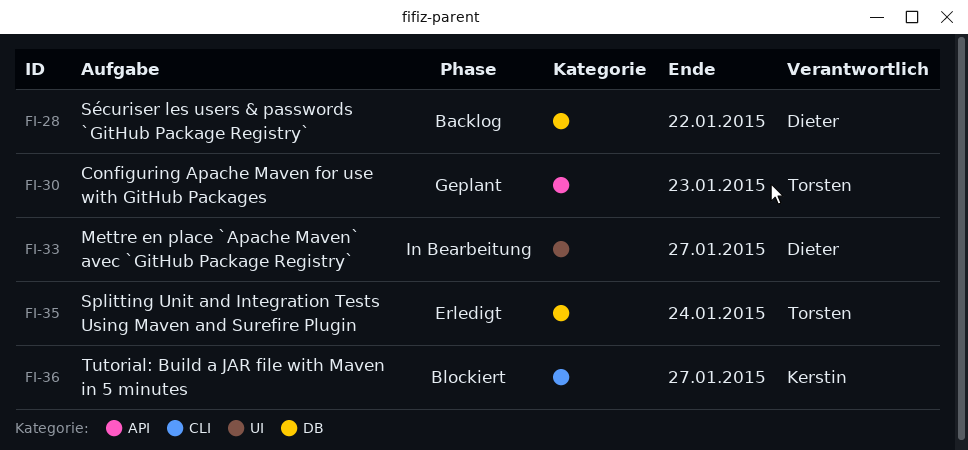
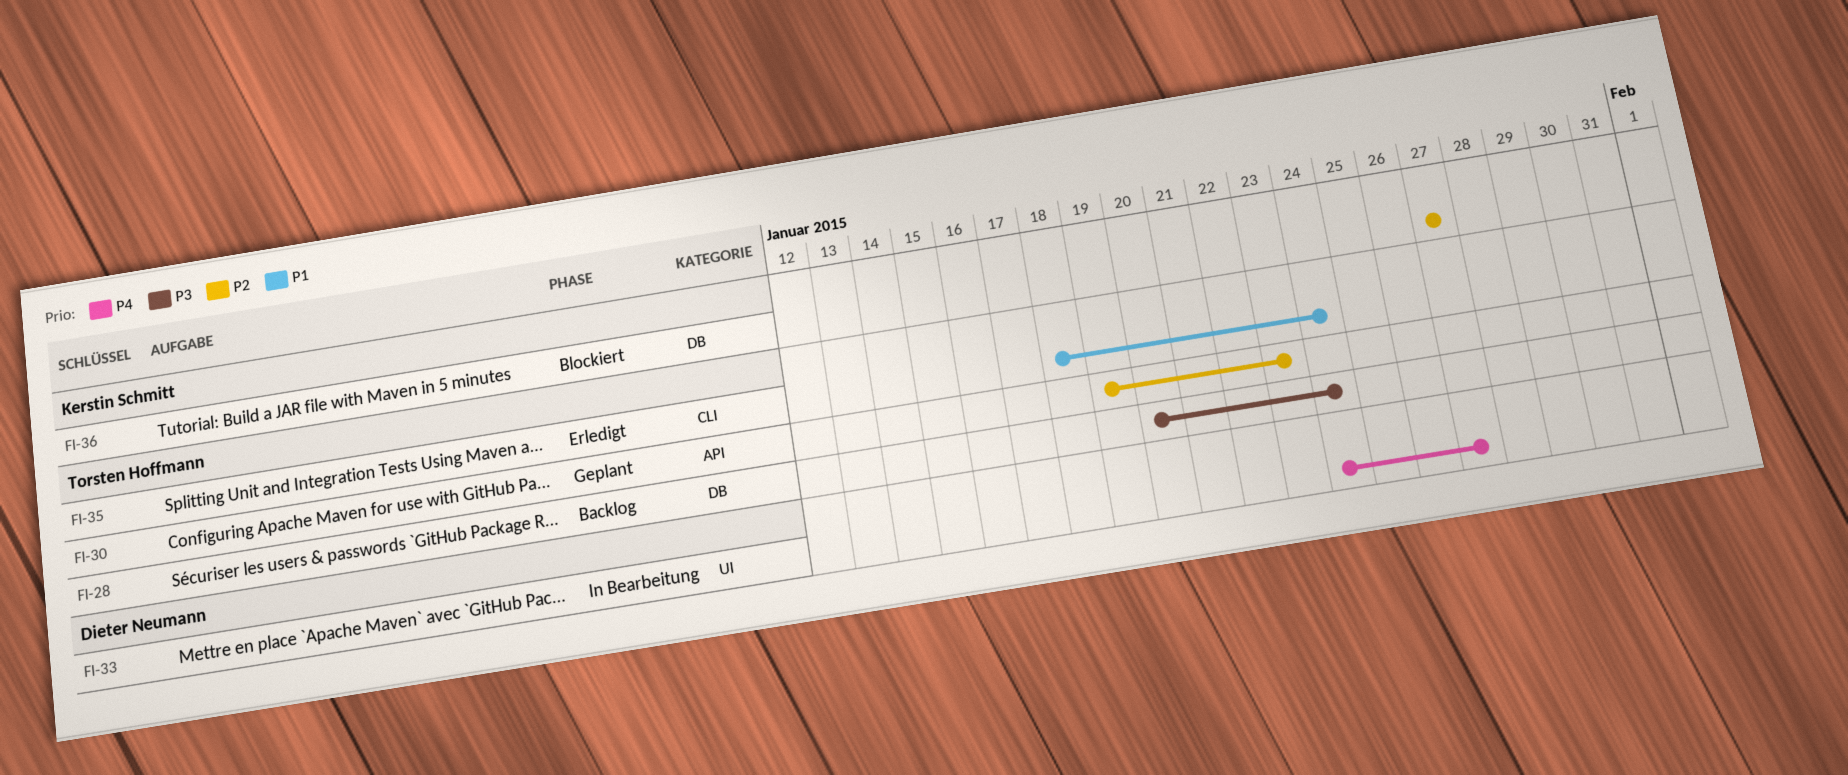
FI-28, owner: Dieter Neumann -> Torsten Hoffmann
FI-28, due: Jan 22 -> Jan 24
FI-35, label: DB -> CLI
FI-36, label: CLI -> DB

